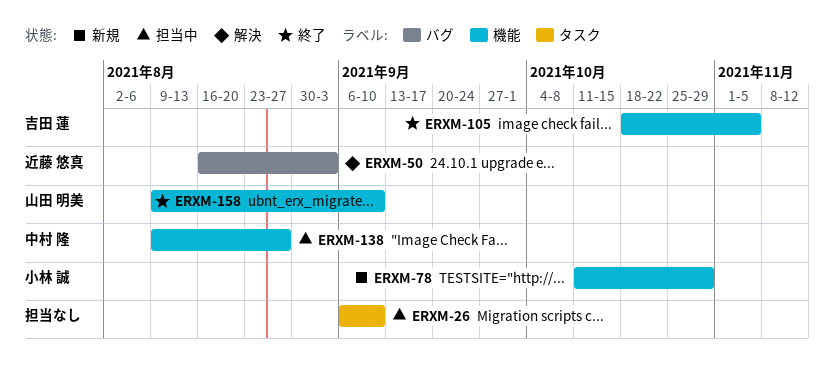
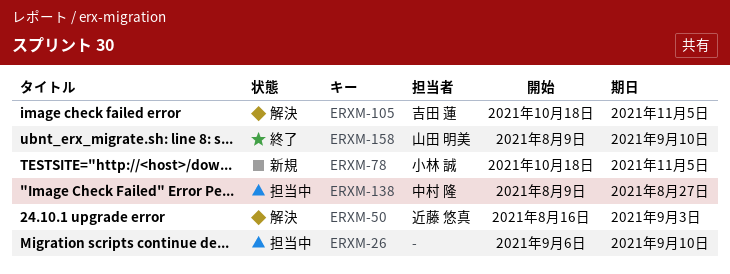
ERXM-78, start: Oct 11 -> Oct 18
ERXM-78, due: Oct 29 -> Nov 5
ERXM-105, status: 終了 -> 解決

